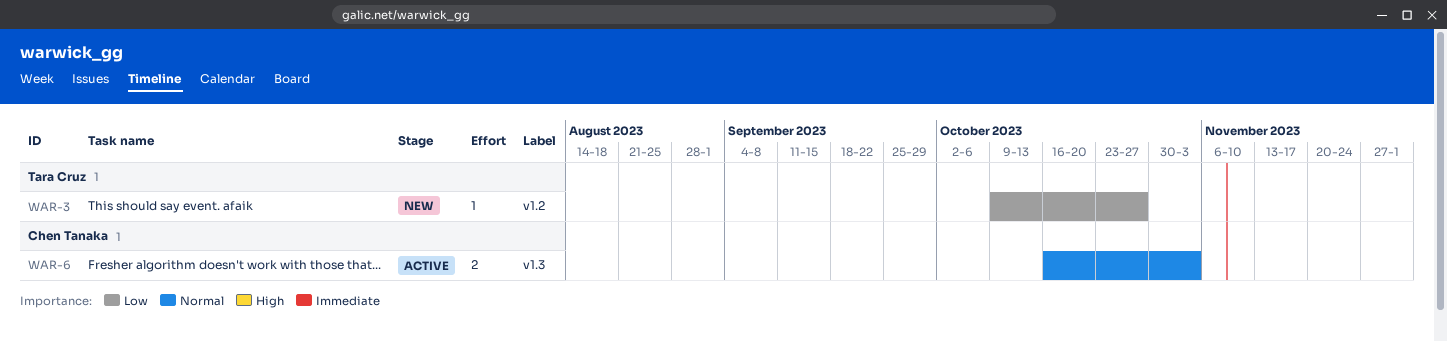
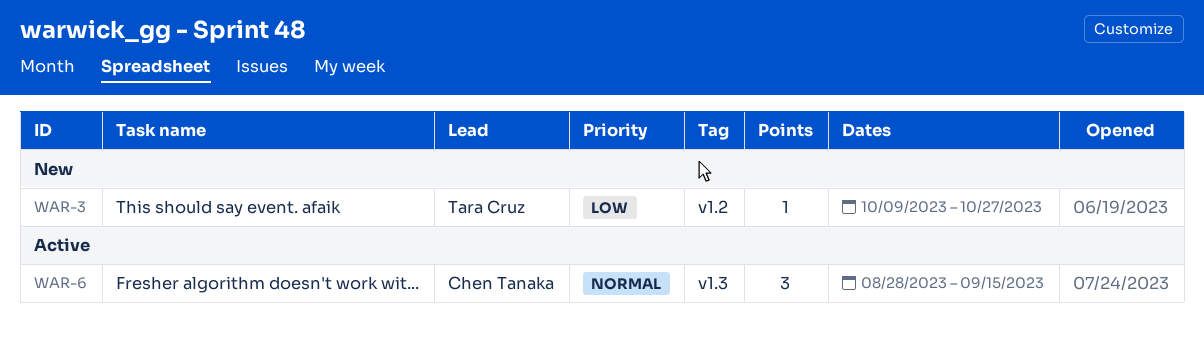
WAR-6, estimate: 2 -> 3
WAR-6, start: Oct 16 -> Aug 28
WAR-6, due: Nov 3 -> Sep 15

